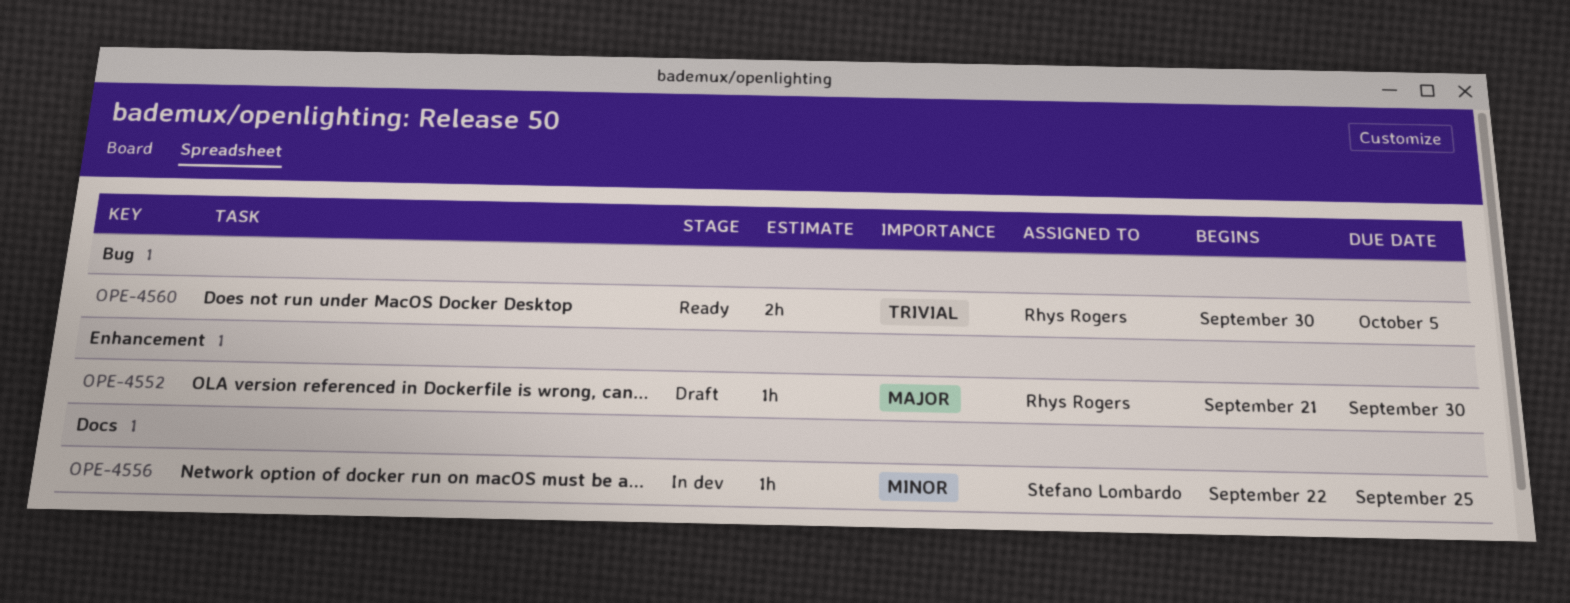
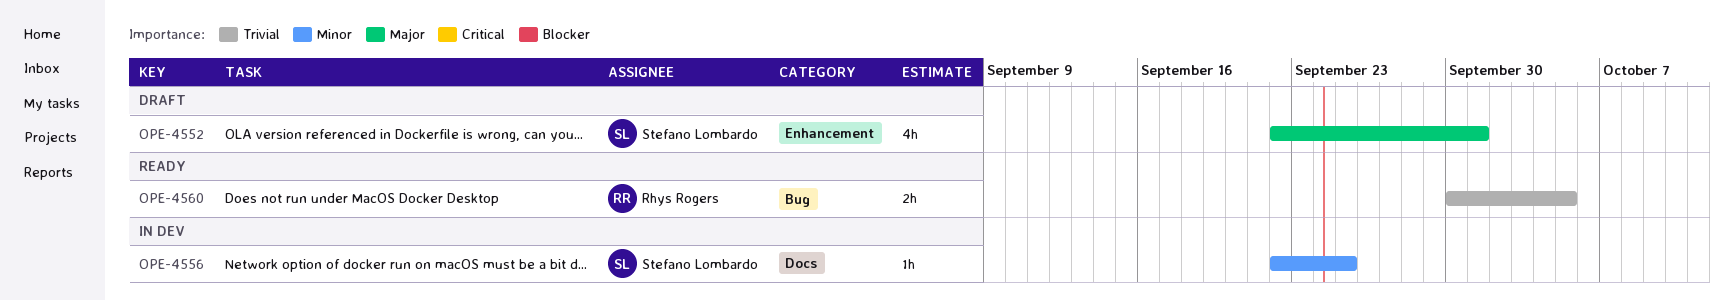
OPE-4552, owner: Rhys Rogers -> Stefano Lombardo
OPE-4552, estimate: 1h -> 4h
OPE-4552, start: Sep 21 -> Sep 22
OPE-4552, due: Sep 30 -> Oct 1

